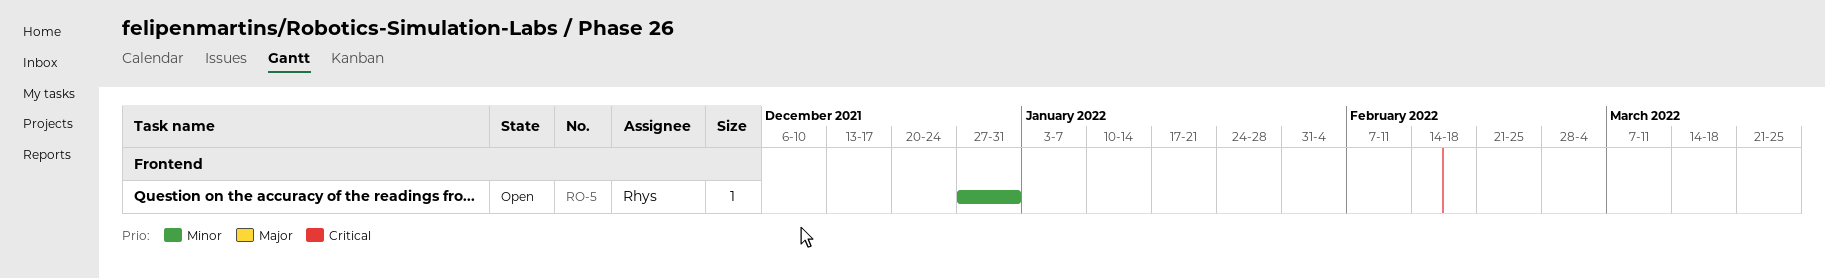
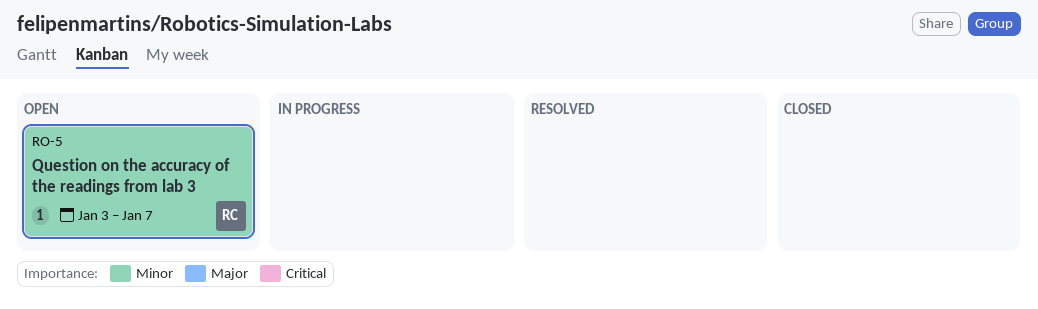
RO-5, start: Dec 27 -> Jan 3
RO-5, due: Dec 31 -> Jan 7

